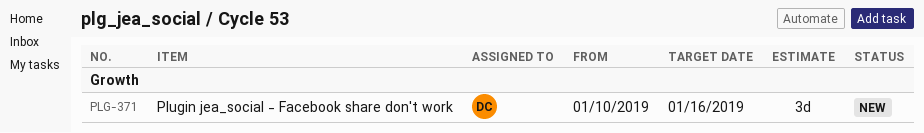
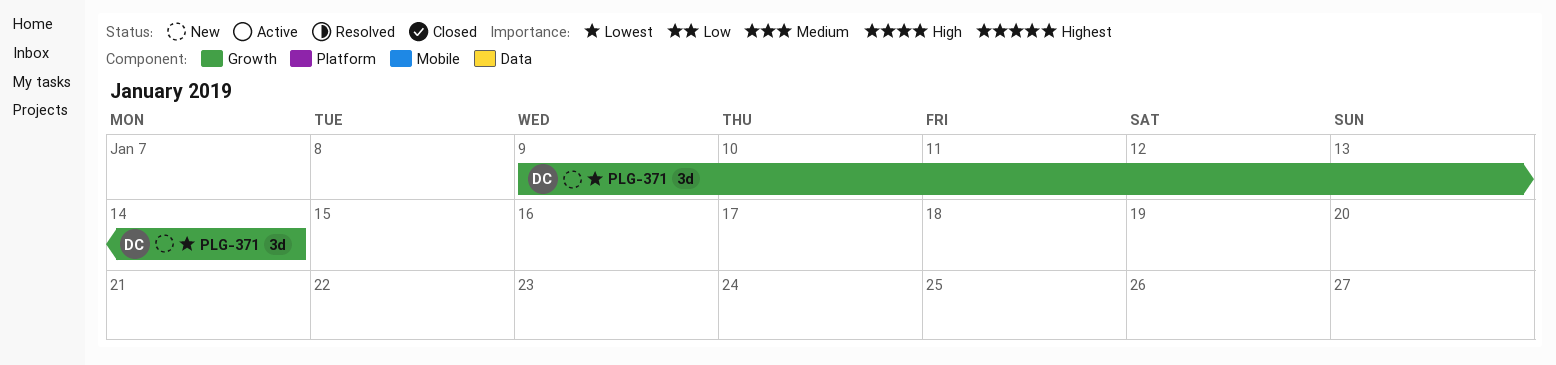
PLG-371, start: Jan 10 -> Jan 9
PLG-371, due: Jan 16 -> Jan 14

